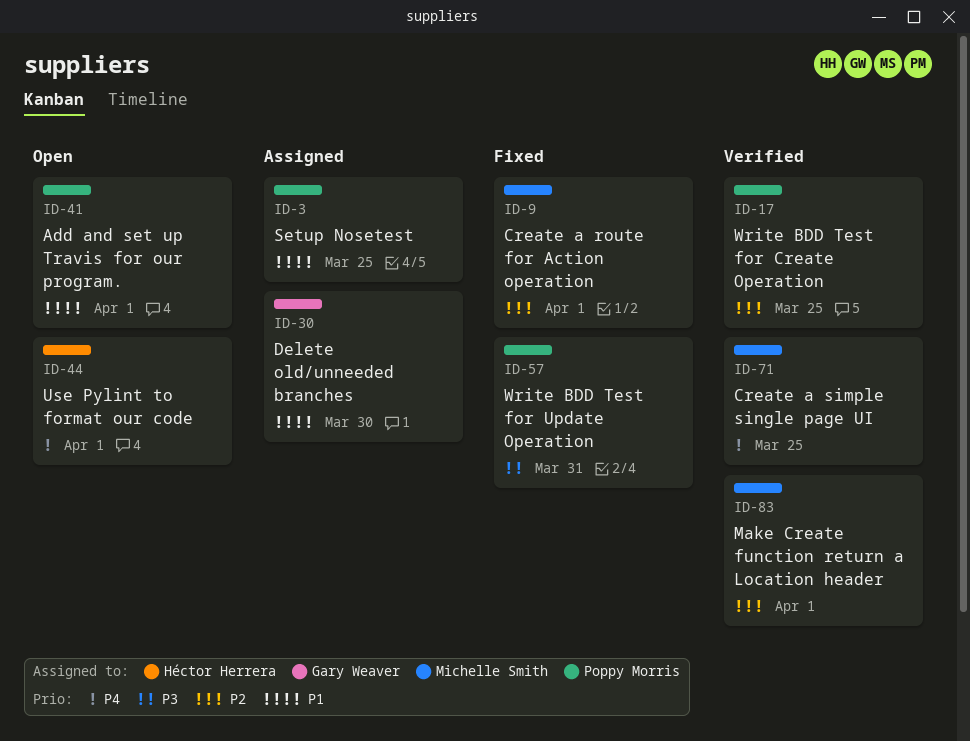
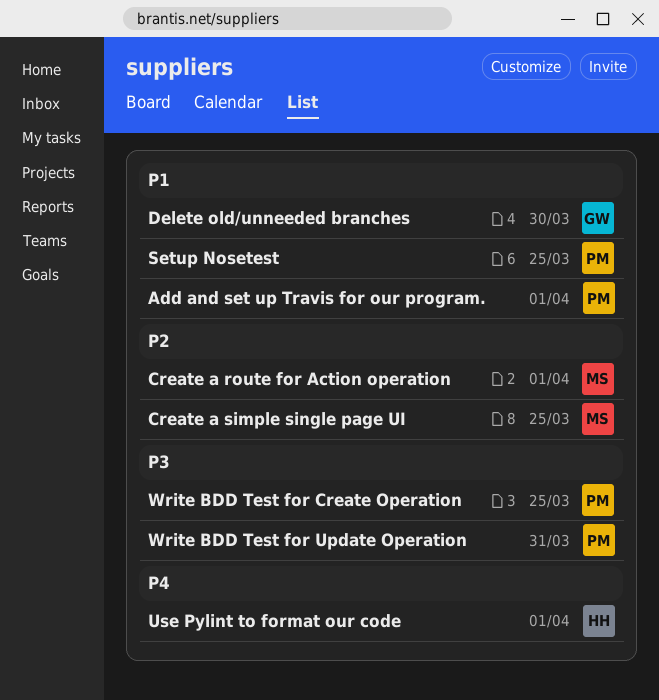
Create a simple single page UI, priority: P4 -> P2
Make Create function return a Location header: present -> none
Write BDD Test for Create Operation, priority: P2 -> P3

